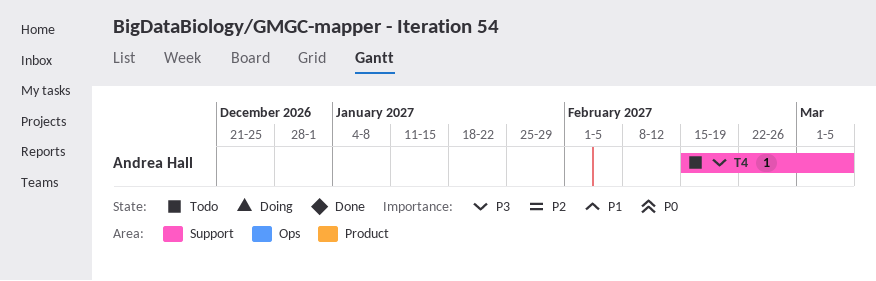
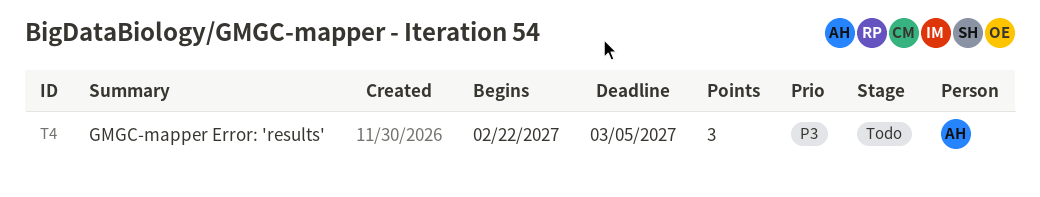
T4, estimate: 1 -> 3
T4, start: Feb 15 -> Feb 22

